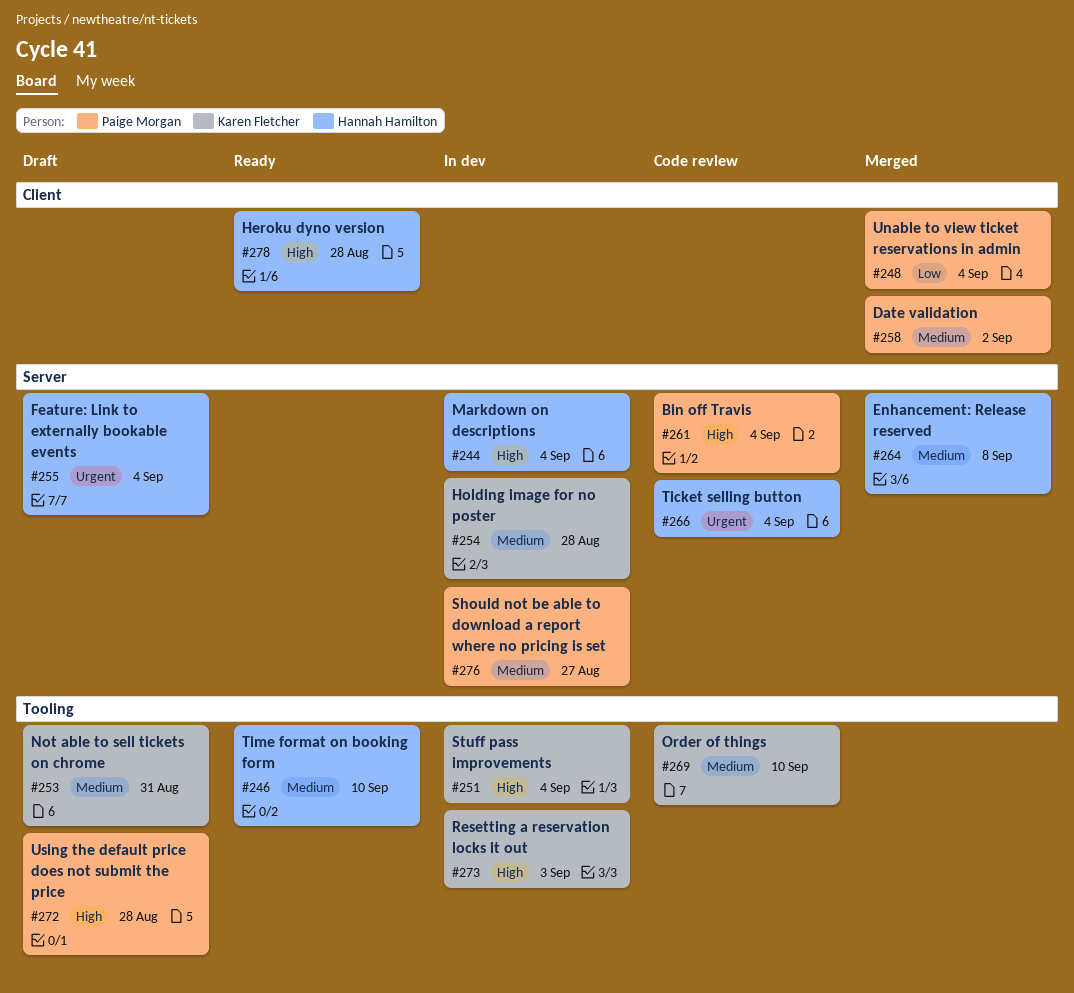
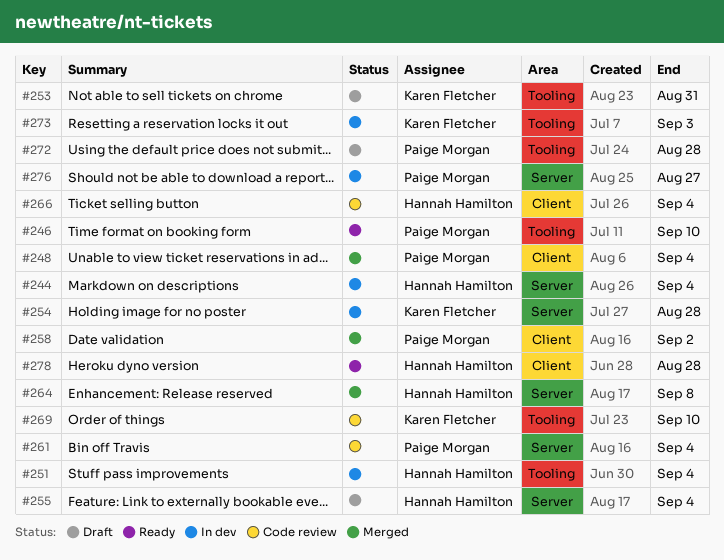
#246, owner: Hannah Hamilton -> Paige Morgan
#251, owner: Karen Fletcher -> Hannah Hamilton
#266, label: Server -> Client

